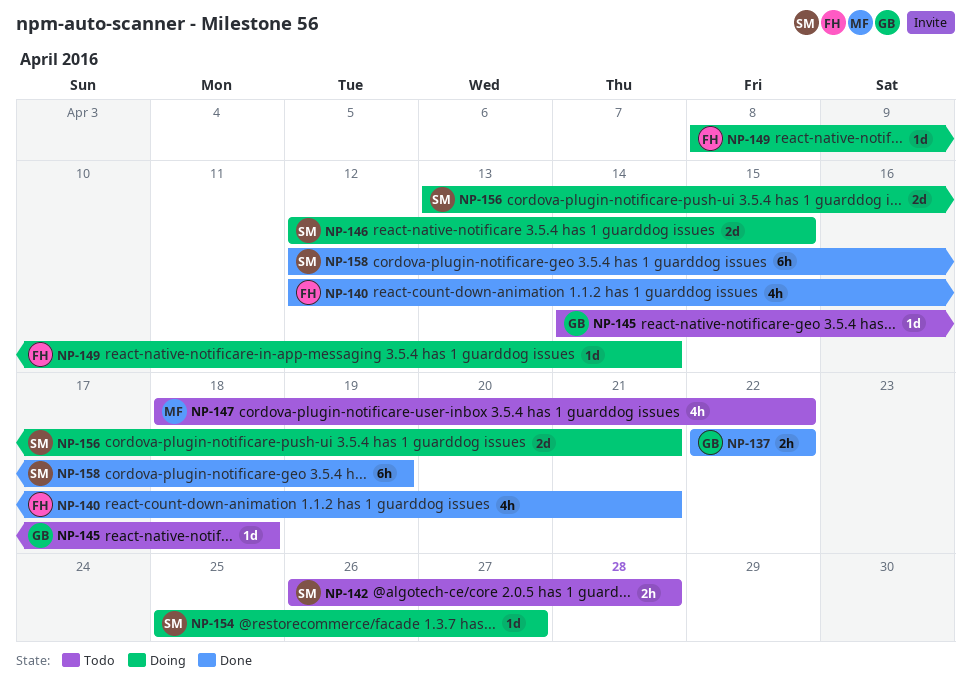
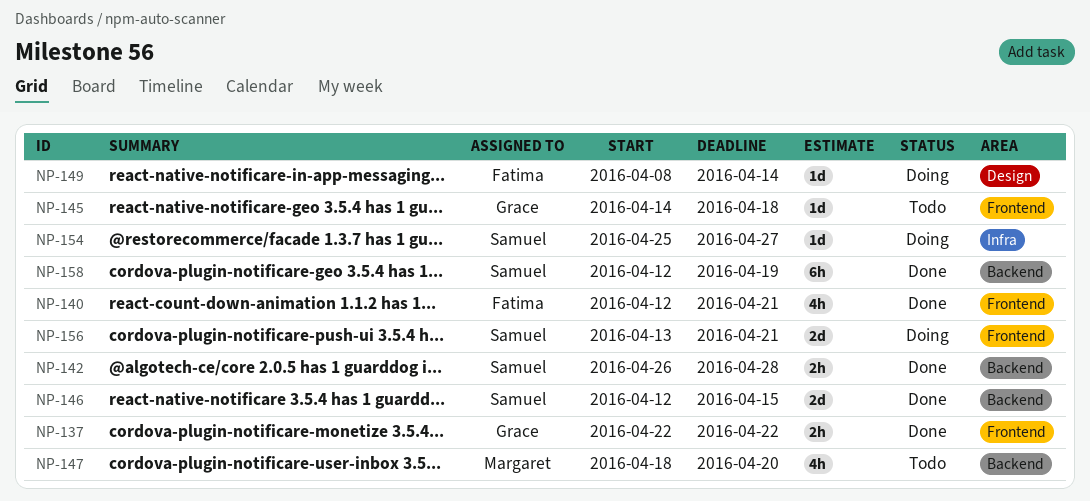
NP-142, status: Todo -> Done
NP-146, status: Doing -> Done
NP-147, due: Apr 22 -> Apr 20

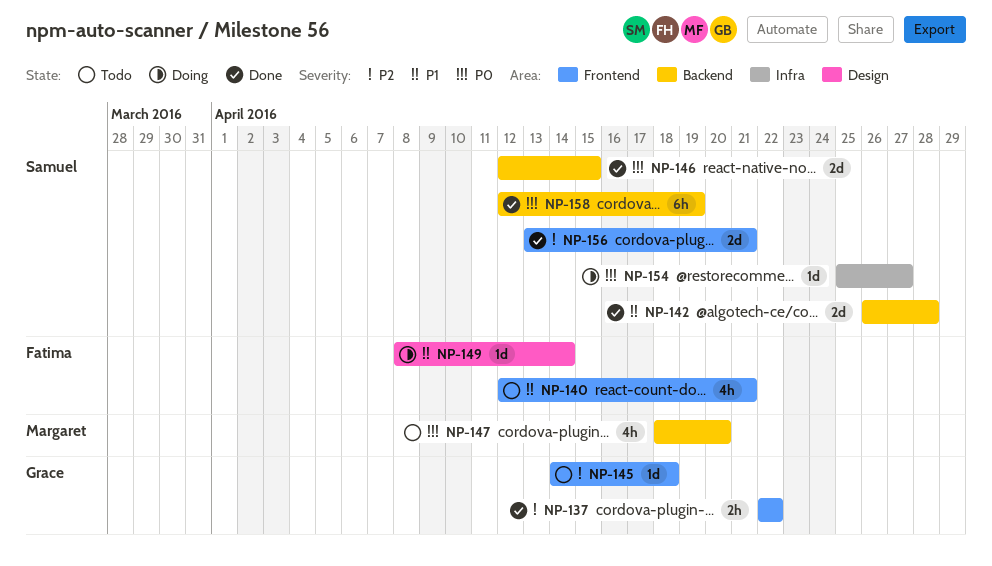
NP-140, status: Done -> Todo
NP-142, estimate: 2h -> 2d
NP-156, status: Doing -> Done

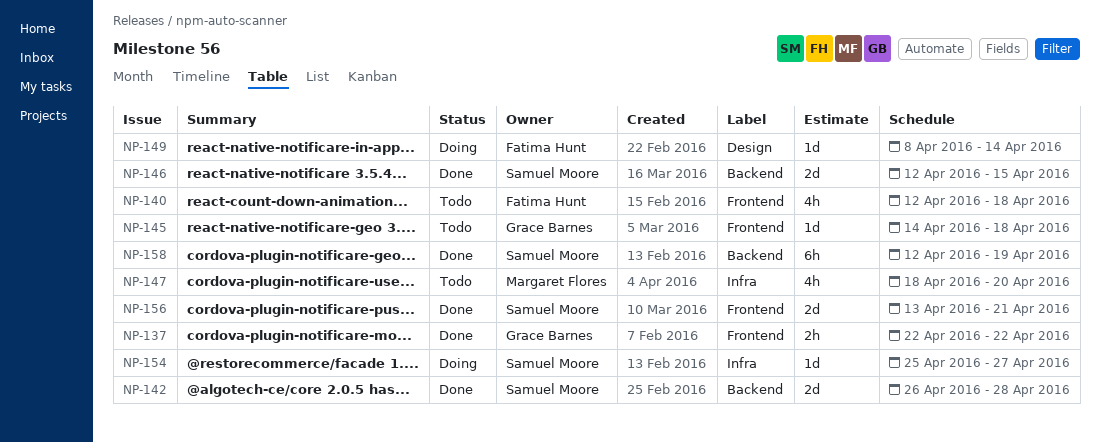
NP-140, due: Apr 21 -> Apr 18
NP-147, label: Backend -> Infra

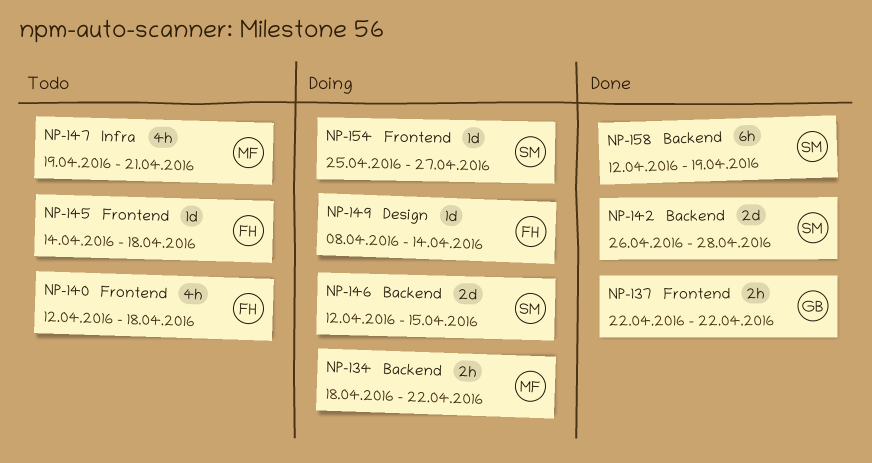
NP-134: none -> present
NP-145, owner: Grace Barnes -> Fatima Hunt
NP-146, status: Done -> Doing
NP-147, start: Apr 18 -> Apr 19
NP-147, due: Apr 20 -> Apr 21
NP-154, label: Infra -> Frontend
NP-156: present -> none

